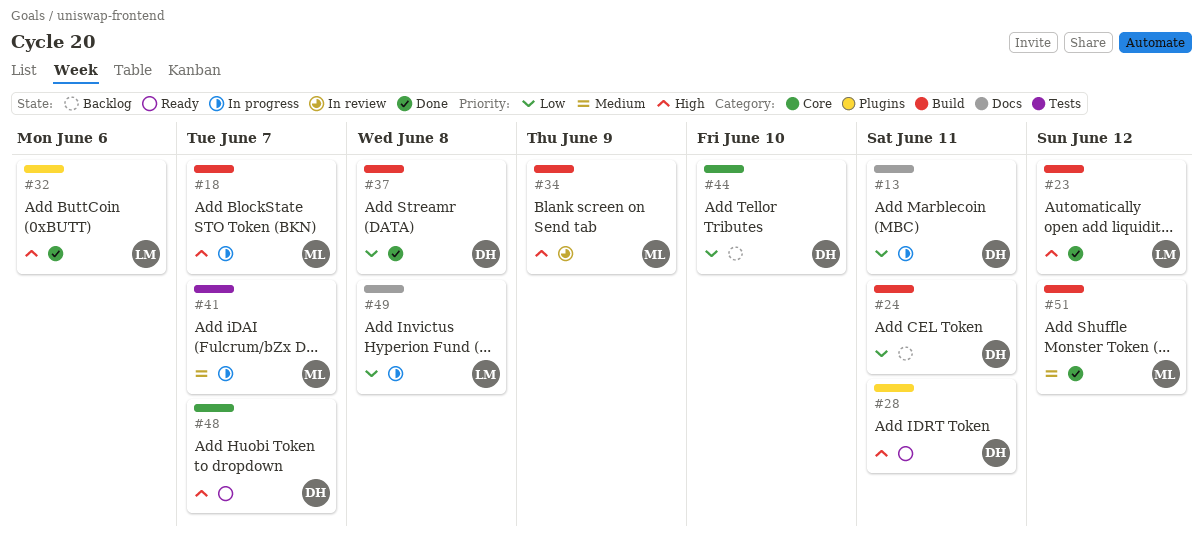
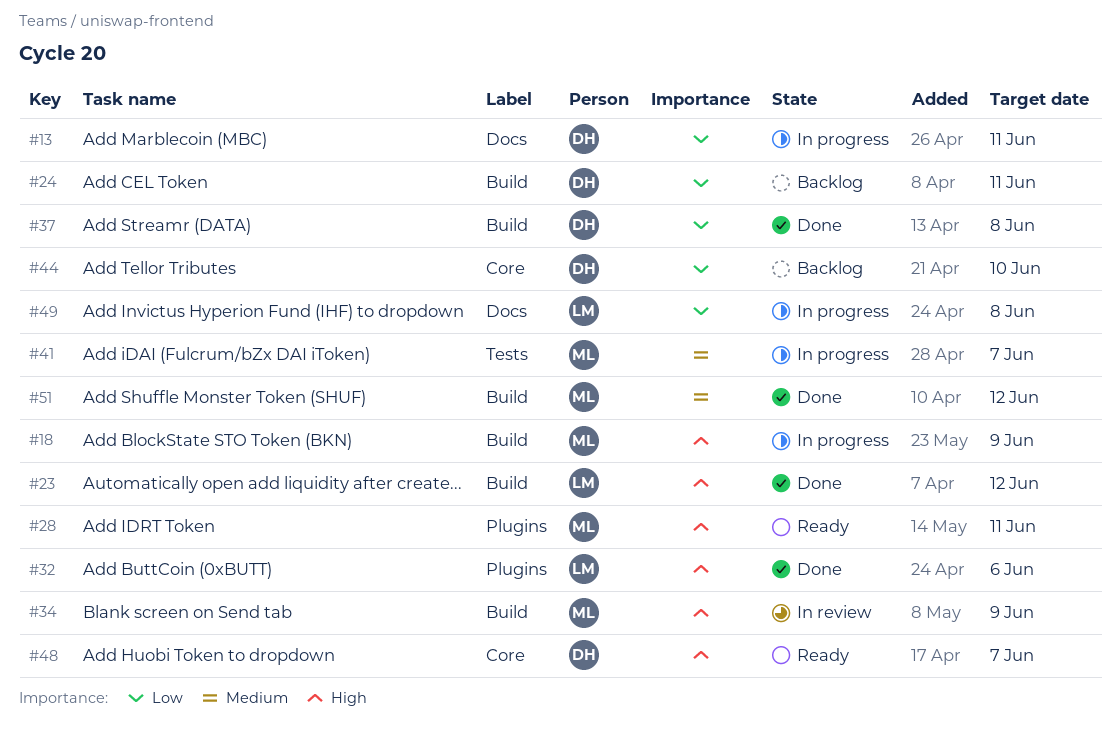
#18, due: Jun 7 -> Jun 9
#28, owner: DH -> ML

